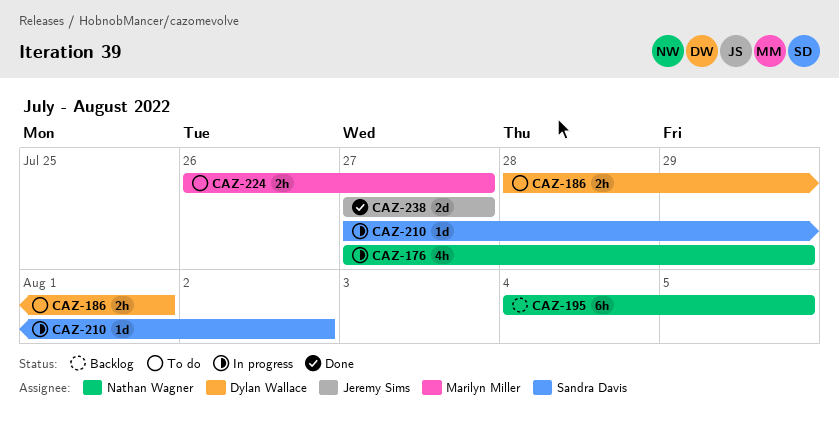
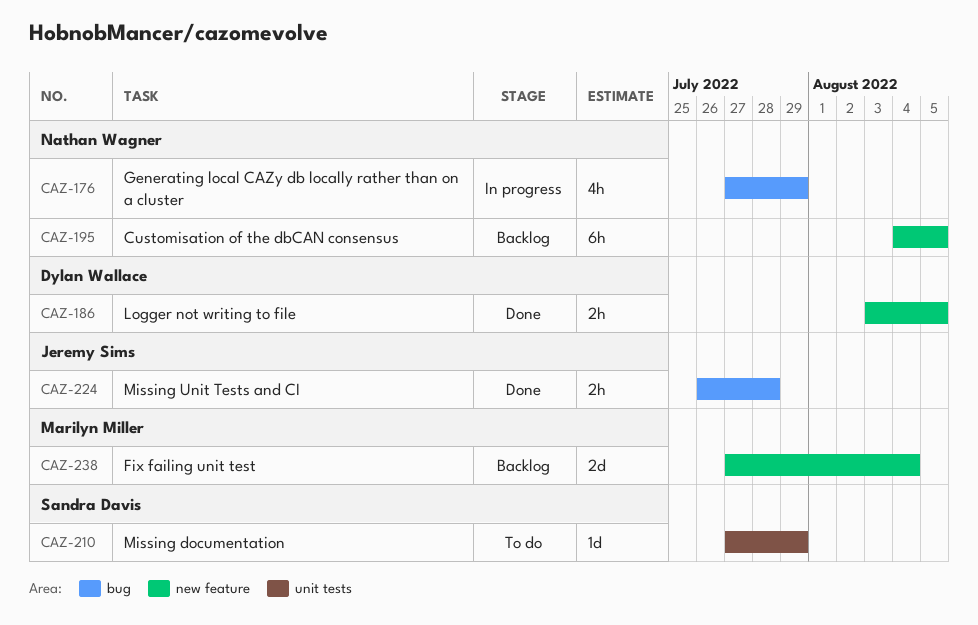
CAZ-186, status: To do -> Done
CAZ-186, start: Jul 28 -> Aug 3
CAZ-186, due: Aug 1 -> Aug 5
CAZ-210, status: In progress -> To do
CAZ-210, due: Aug 2 -> Jul 29
CAZ-224, status: To do -> Done
CAZ-224, owner: Marilyn Miller -> Jeremy Sims
CAZ-224, due: Jul 27 -> Jul 28
CAZ-238, status: Done -> Backlog
CAZ-238, owner: Jeremy Sims -> Marilyn Miller
CAZ-238, due: Jul 27 -> Aug 4

